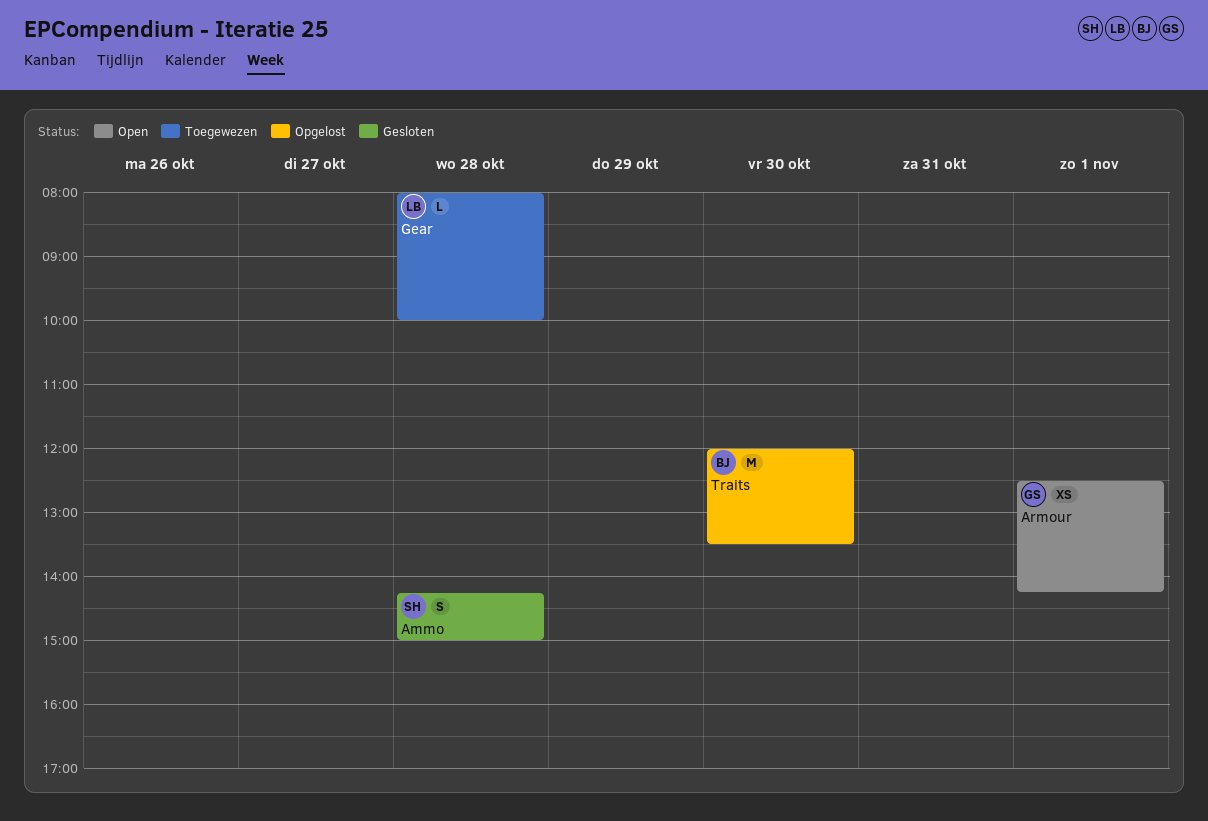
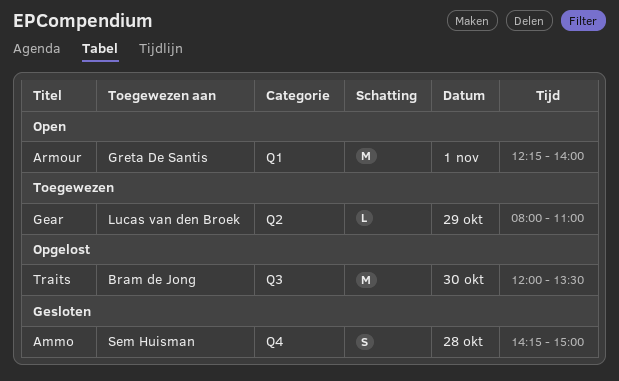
Armour, estimate: XS -> M
Armour, begins: 12:30 -> 12:15
Armour, ends: 14:15 -> 14:00
Gear, day: Oct 28 -> Oct 29
Gear, ends: 10:00 -> 11:00

